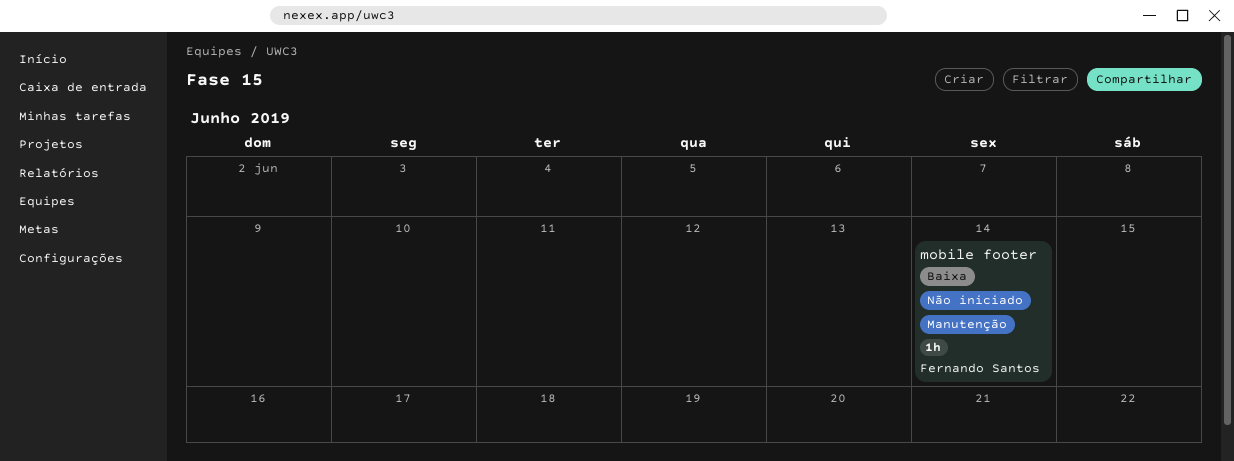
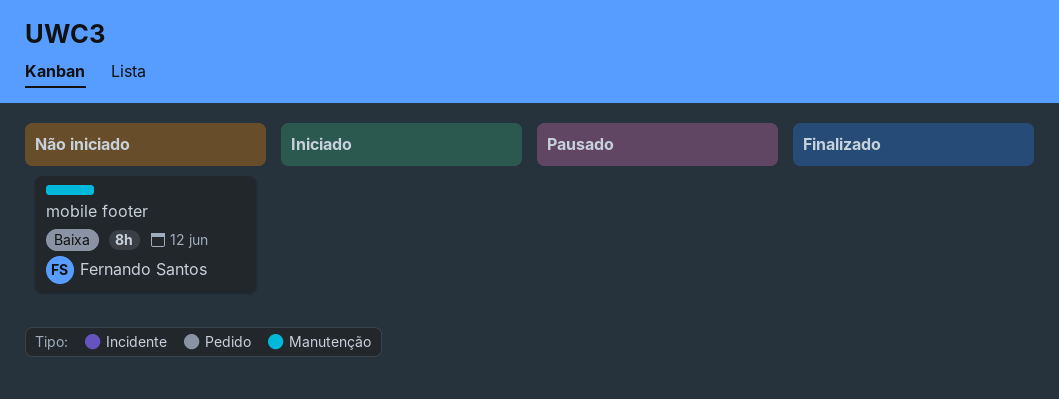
mobile footer, estimate: 1h -> 8h
mobile footer, due: Jun 14 -> Jun 12

